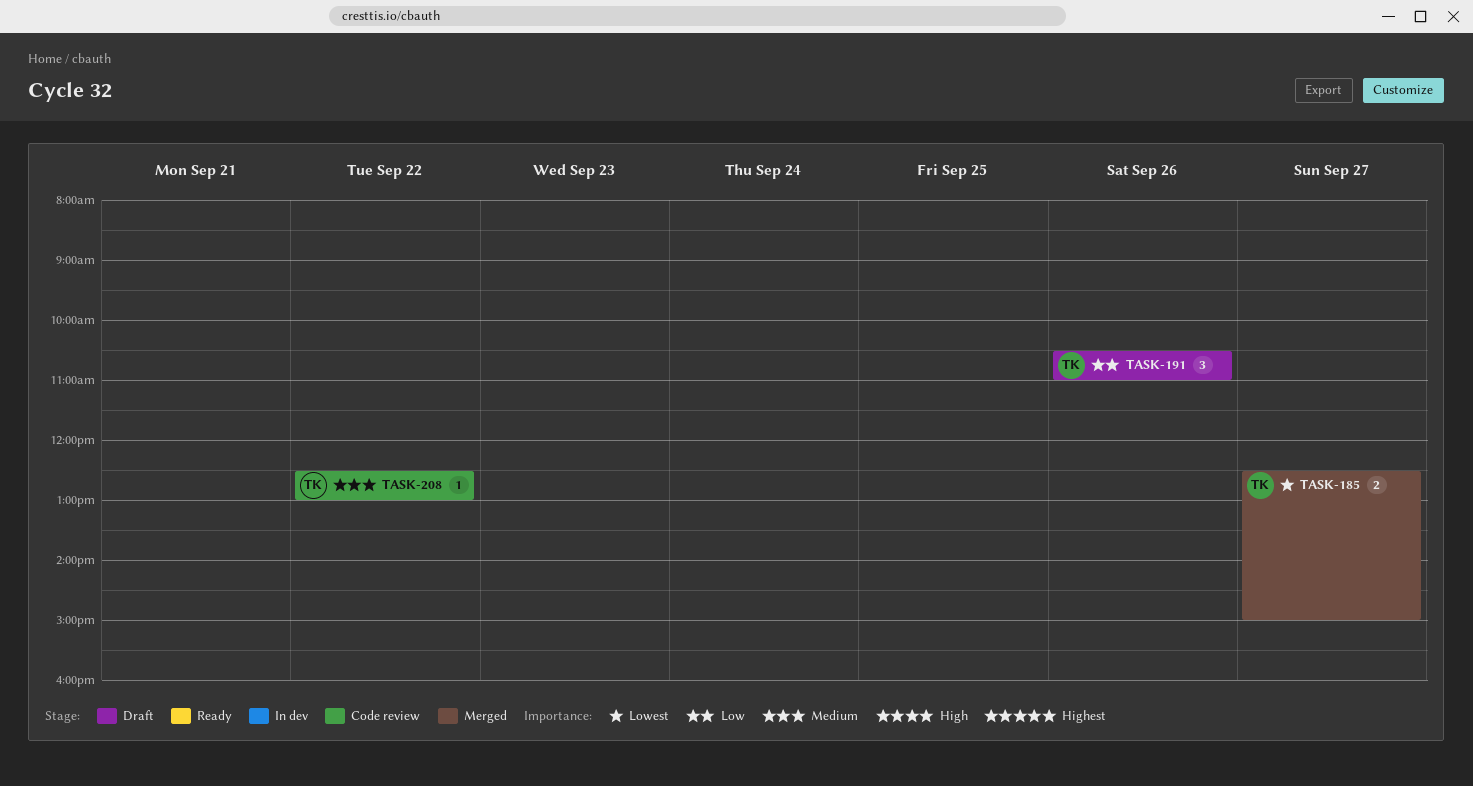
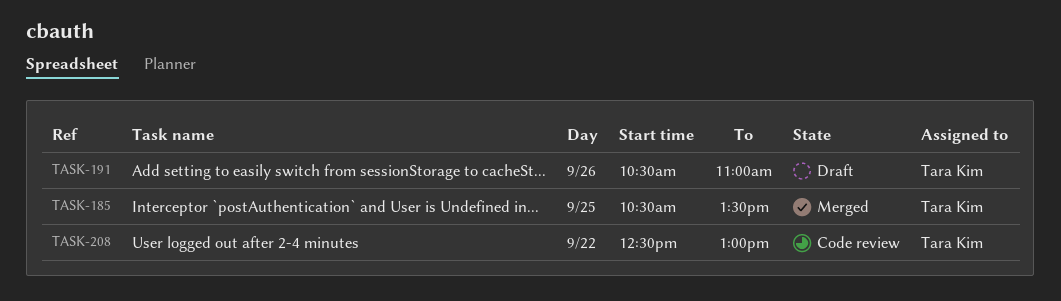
TASK-185, day: Sep 27 -> Sep 25
TASK-185, begins: 12:30 -> 10:30
TASK-185, ends: 15:00 -> 13:30

